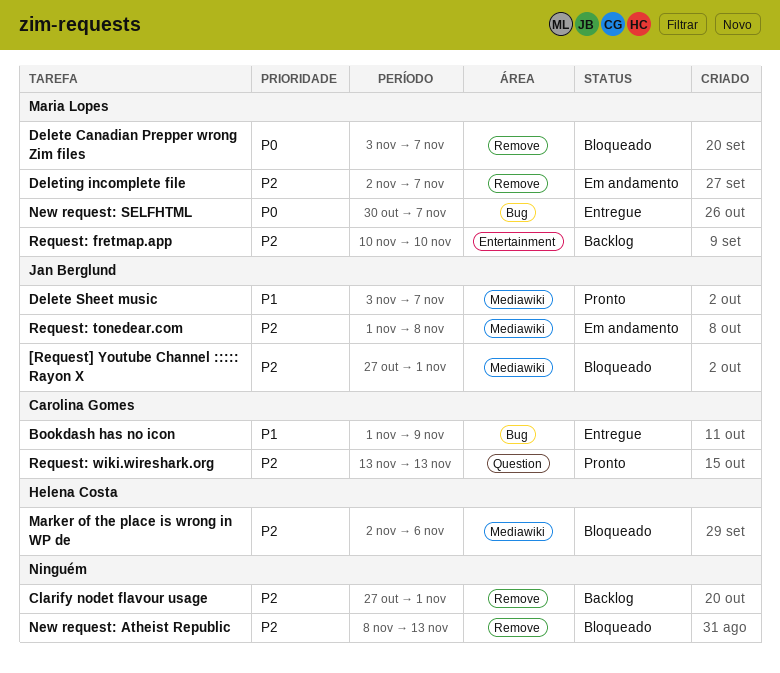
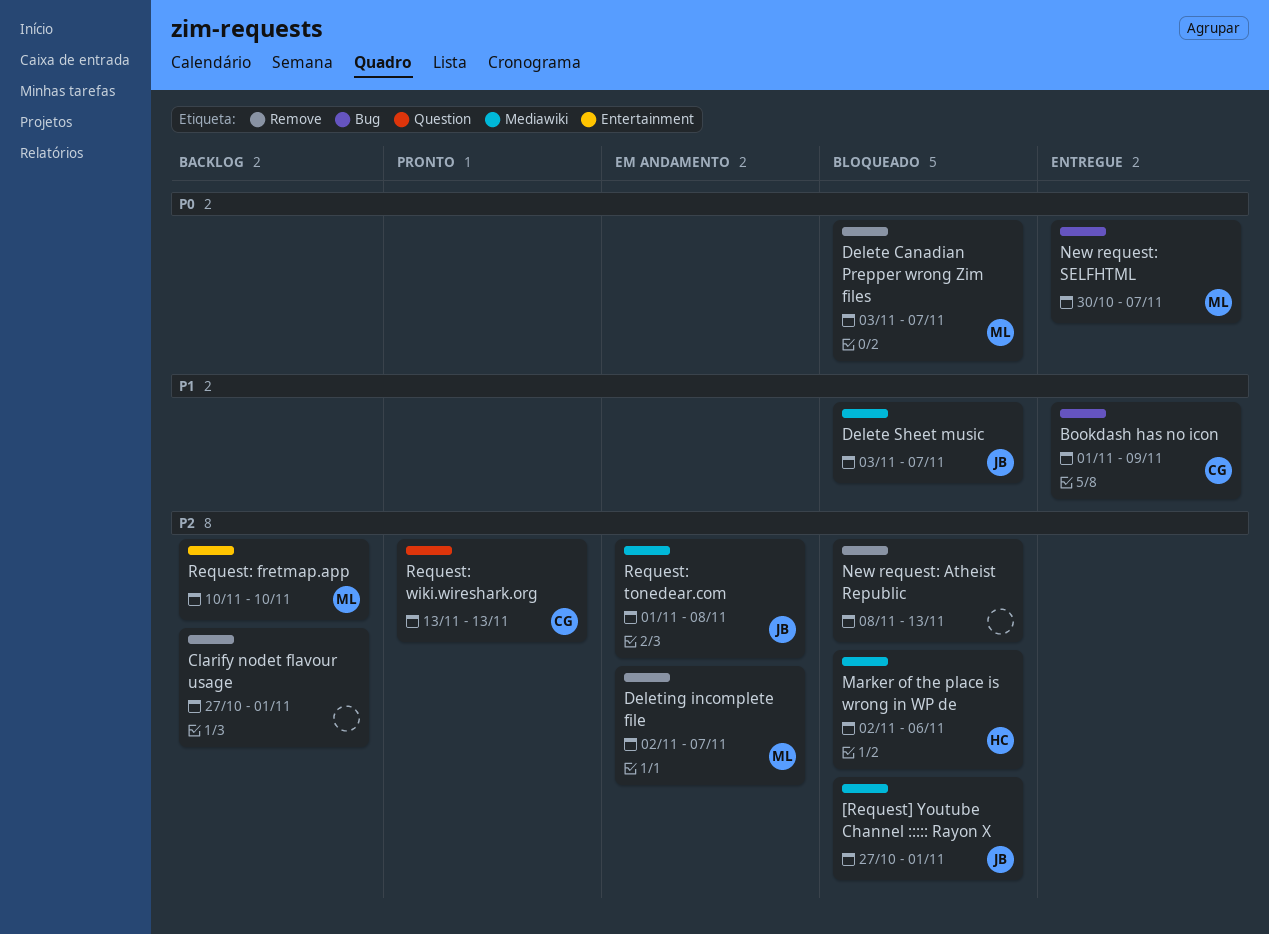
Delete Sheet music, status: Pronto -> Bloqueado

